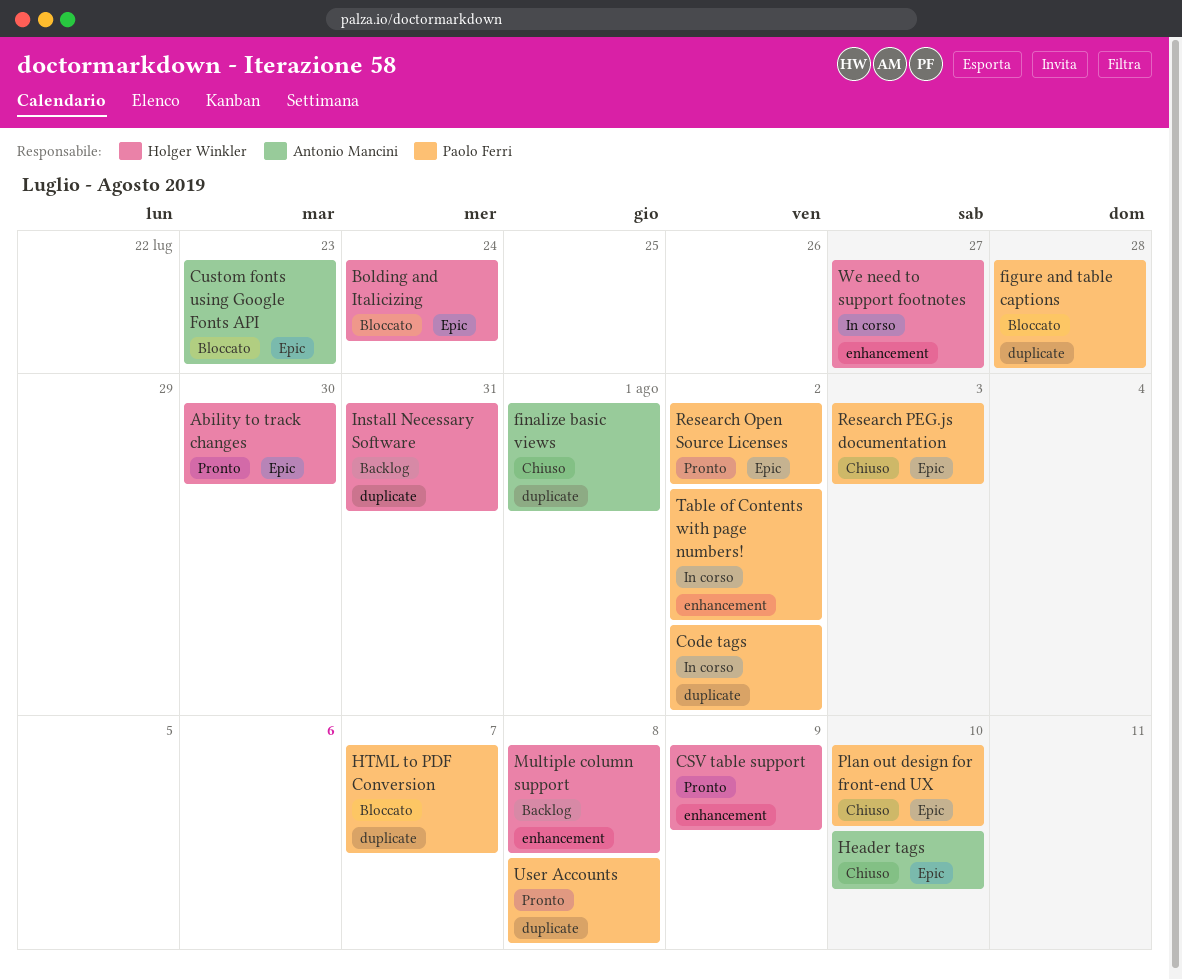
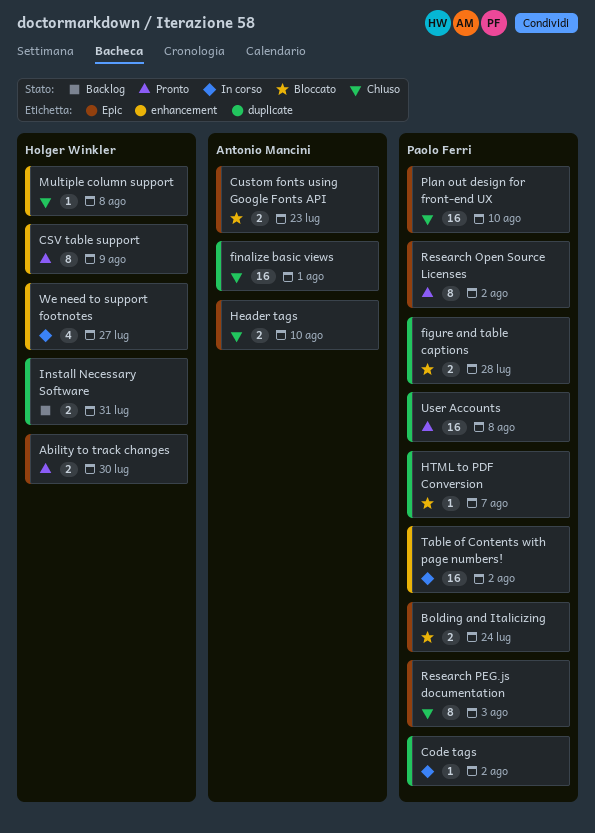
Bolding and Italicizing, owner: Holger Winkler -> Paolo Ferri
Multiple column support, status: Backlog -> Chiuso

